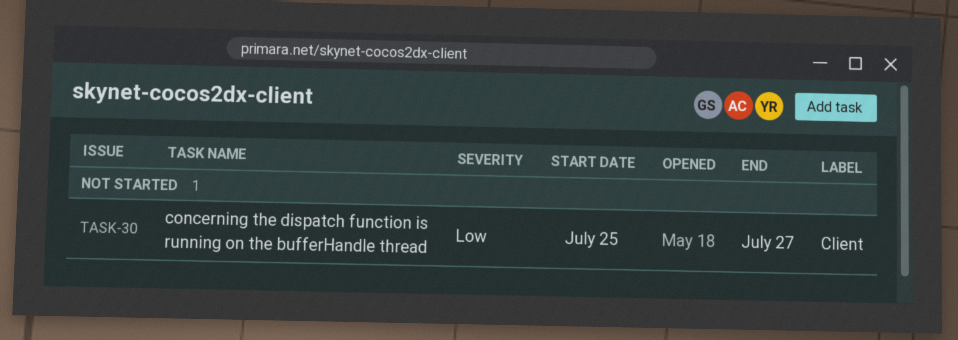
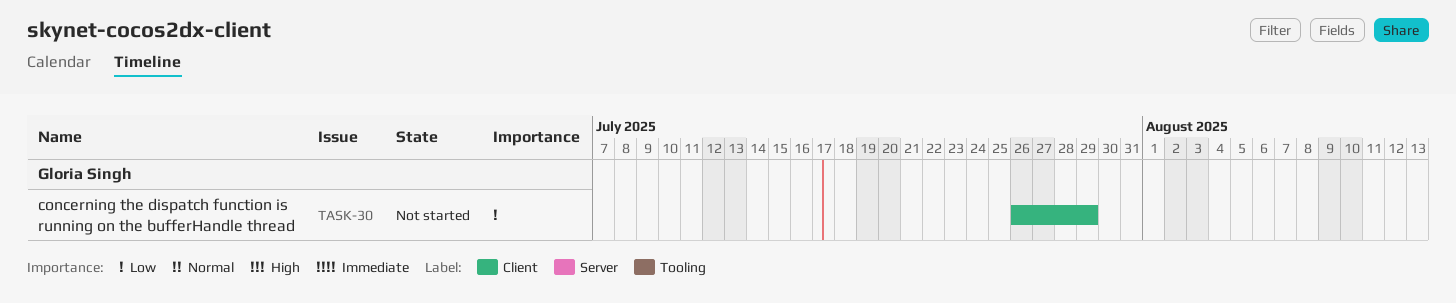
TASK-30, start: Jul 25 -> Jul 26
TASK-30, due: Jul 27 -> Jul 29

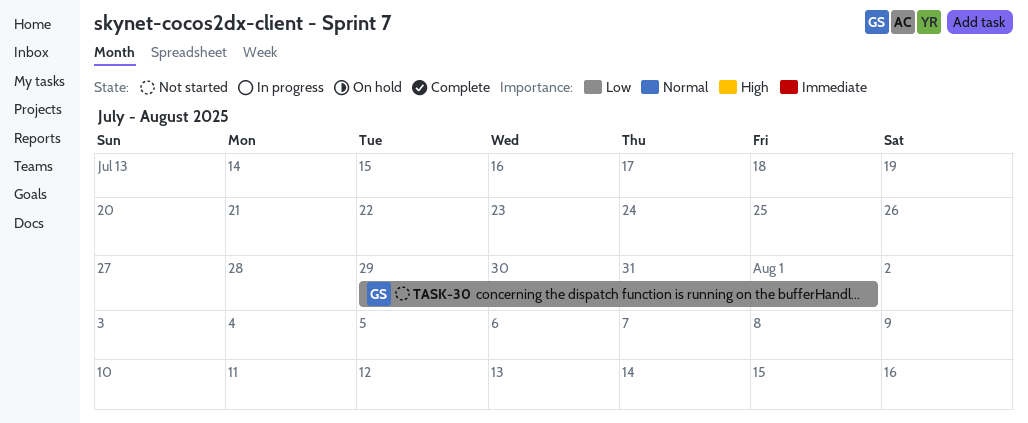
TASK-30, start: Jul 26 -> Jul 29
TASK-30, due: Jul 29 -> Aug 1

